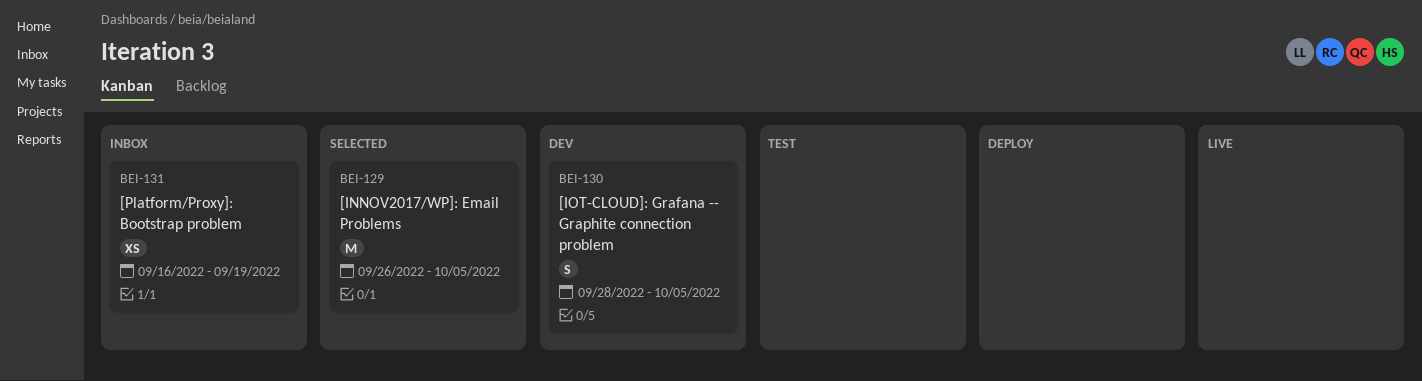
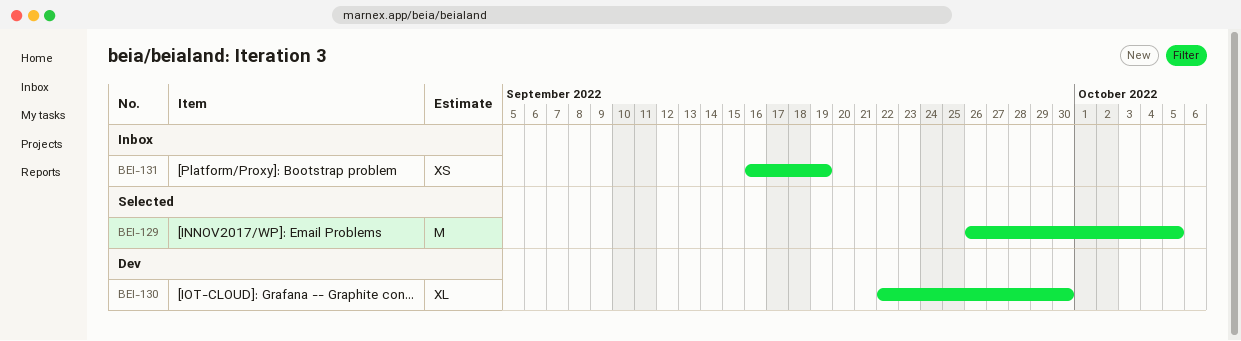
BEI-130, estimate: S -> XL
BEI-130, start: Sep 28 -> Sep 22
BEI-130, due: Oct 5 -> Sep 30

